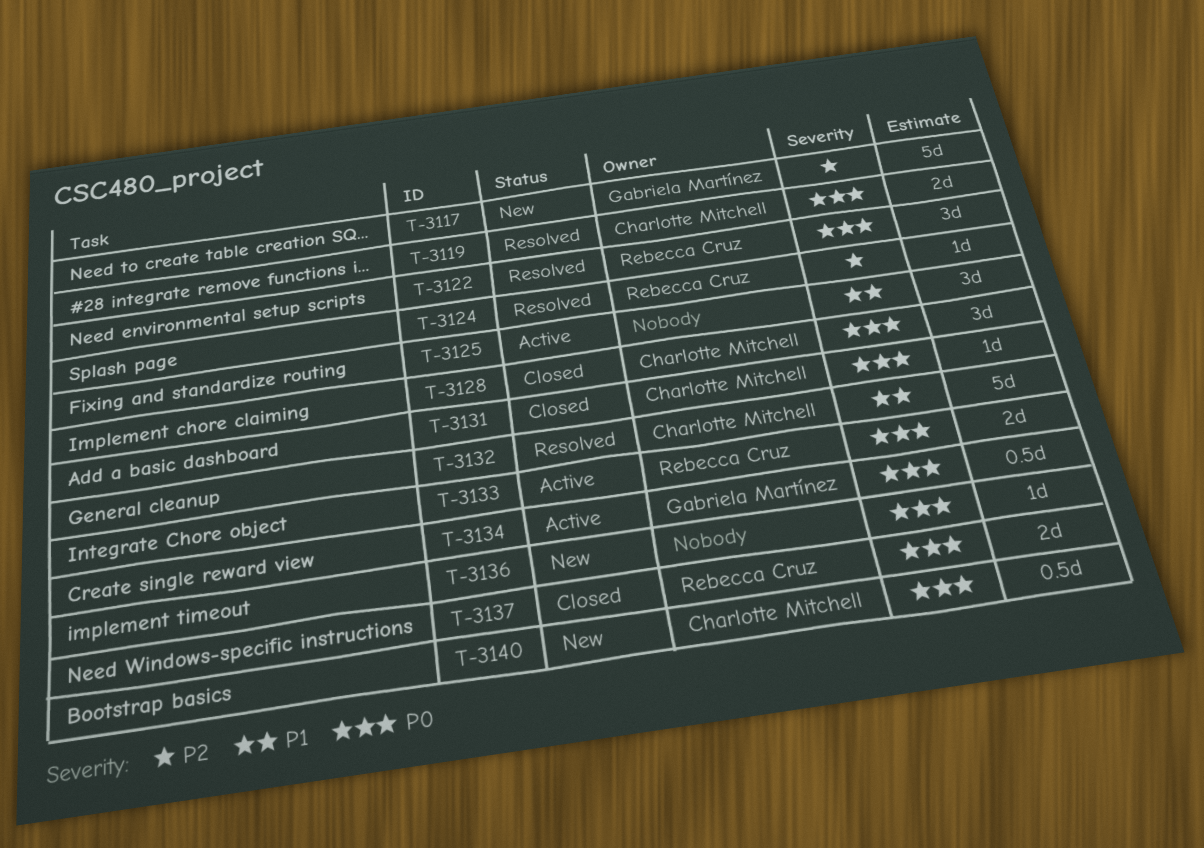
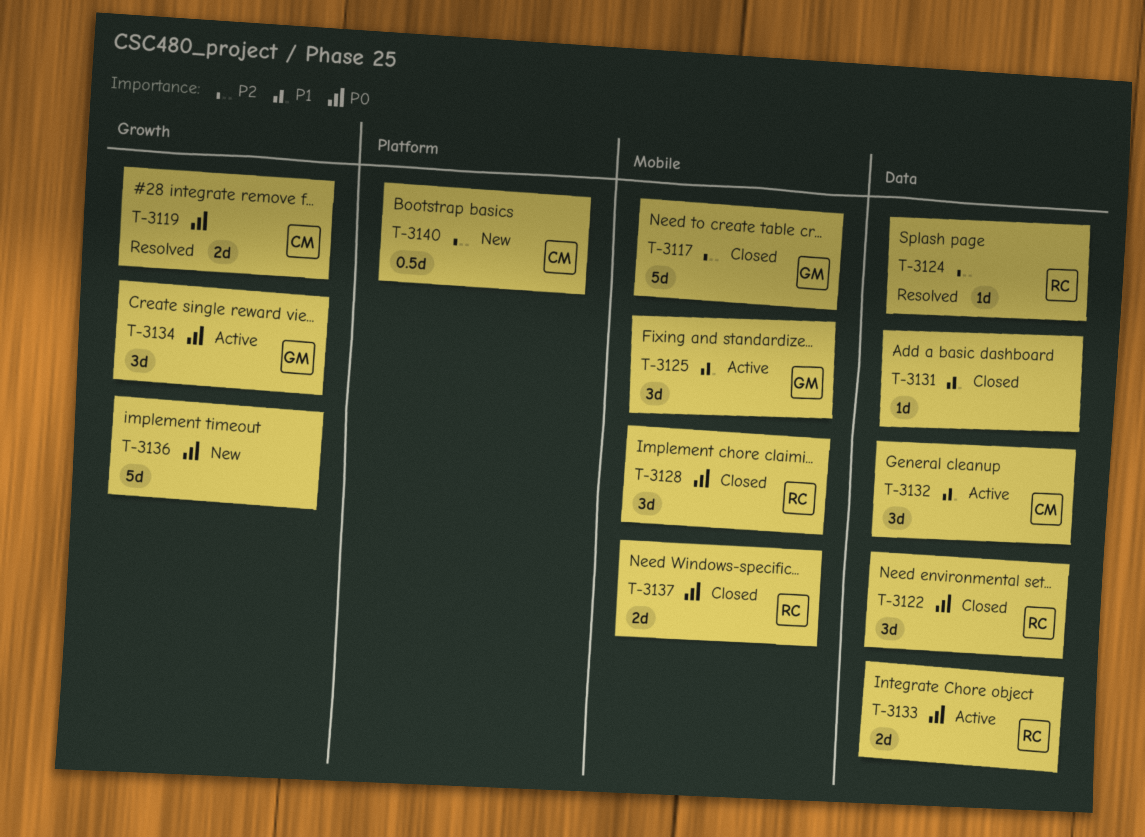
T-3117, status: New -> Closed
T-3122, status: Resolved -> Closed
T-3125, owner: none -> Gabriela Martínez
T-3128, owner: Charlotte Mitchell -> Rebecca Cruz
T-3131, owner: Charlotte Mitchell -> none
T-3131, priority: P0 -> P1
T-3132, status: Resolved -> Active
T-3132, estimate: 5d -> 3d
T-3134, estimate: 0.5d -> 3d
T-3136, estimate: 1d -> 5d
T-3140, priority: P0 -> P2

